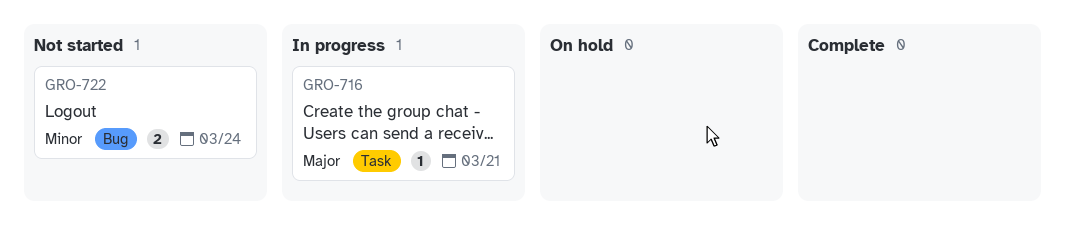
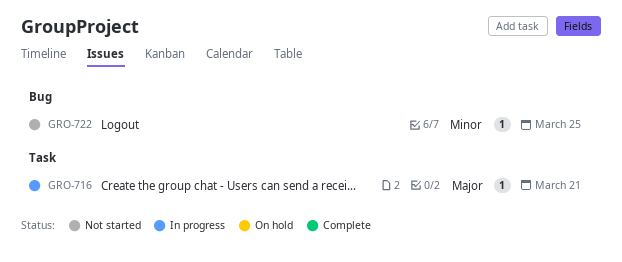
GRO-722, estimate: 2 -> 1
GRO-722, due: Mar 24 -> Mar 25

